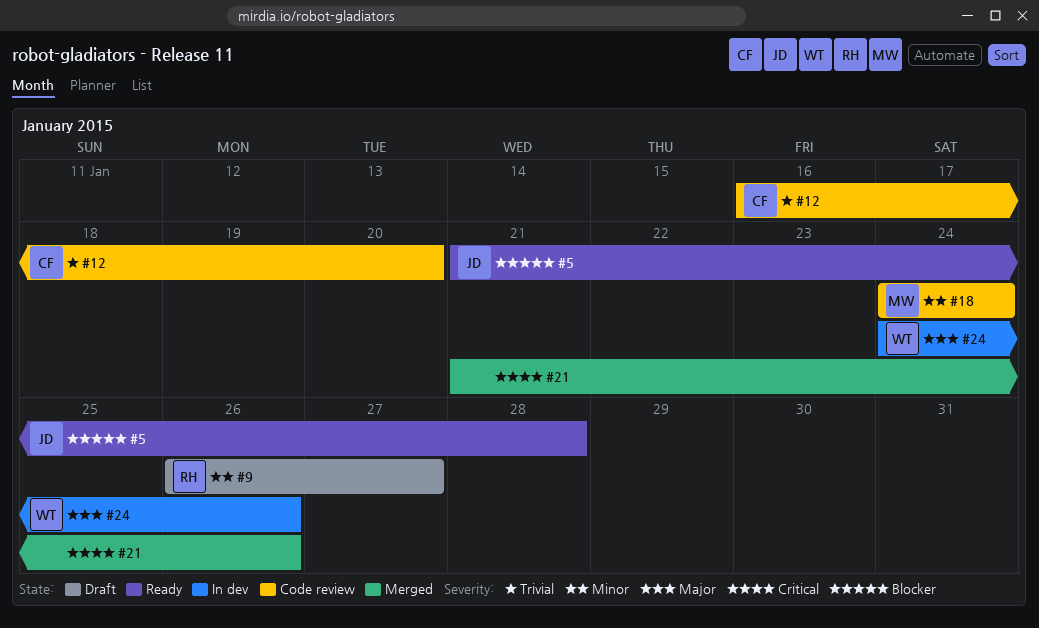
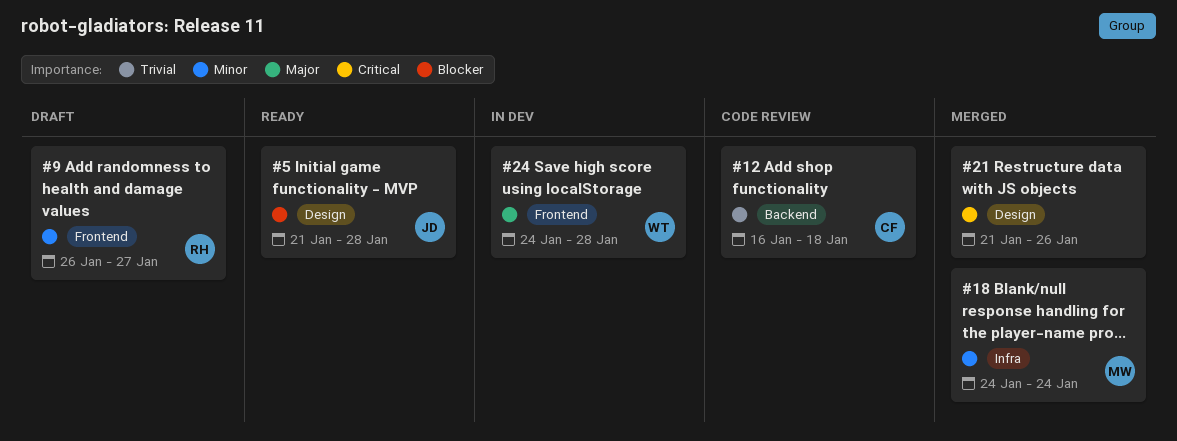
#12, due: Jan 20 -> Jan 18
#18, status: Code review -> Merged
#24, due: Jan 26 -> Jan 28

